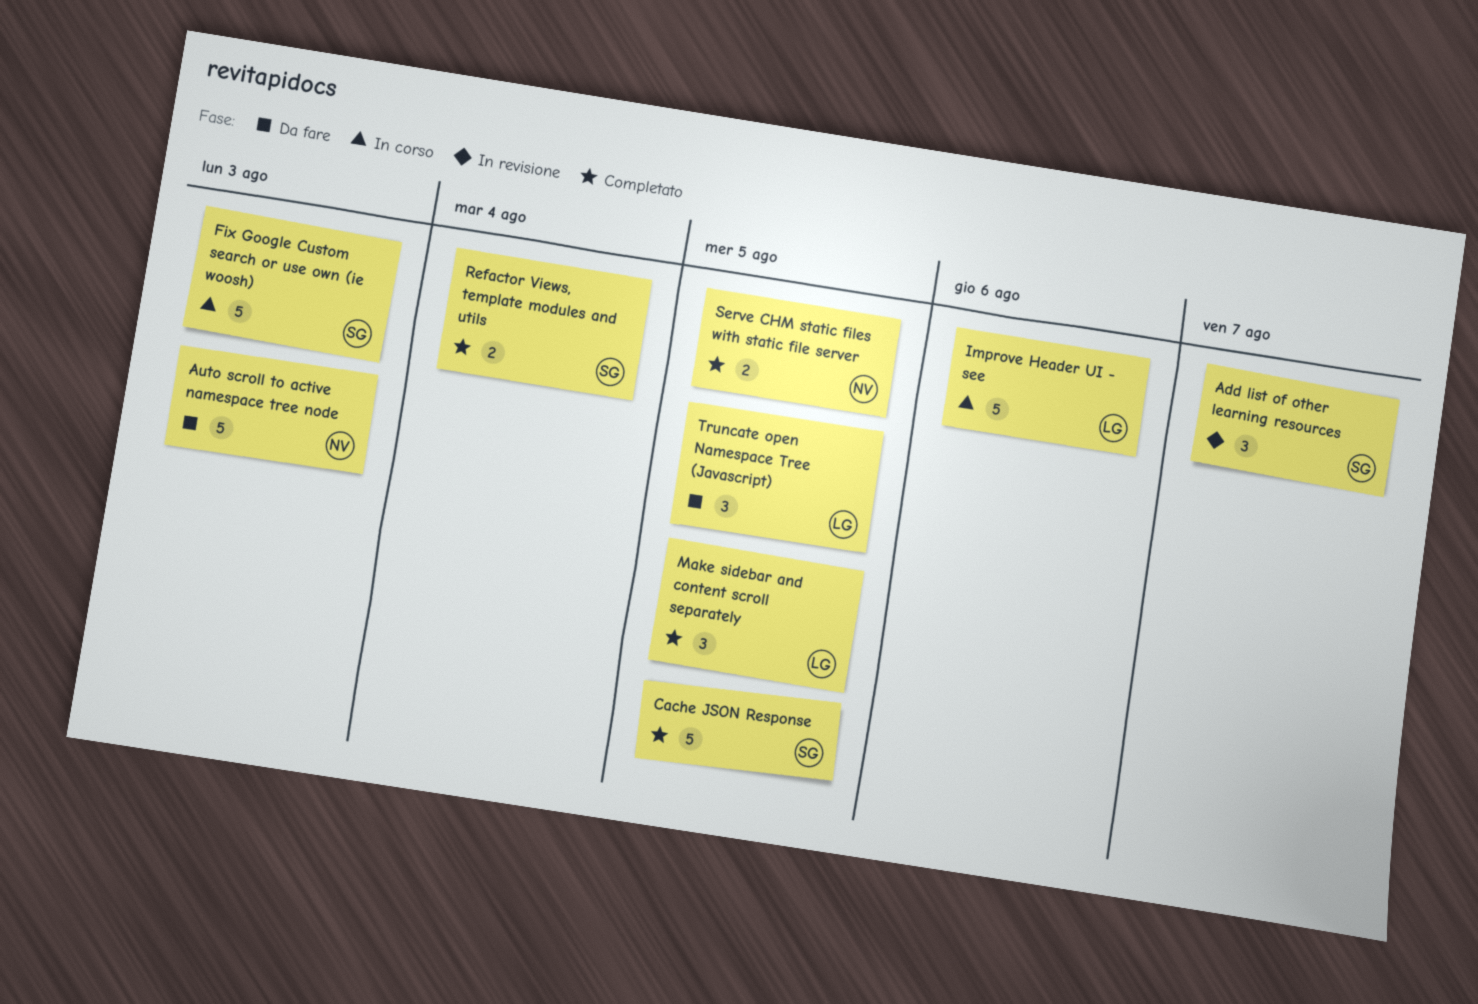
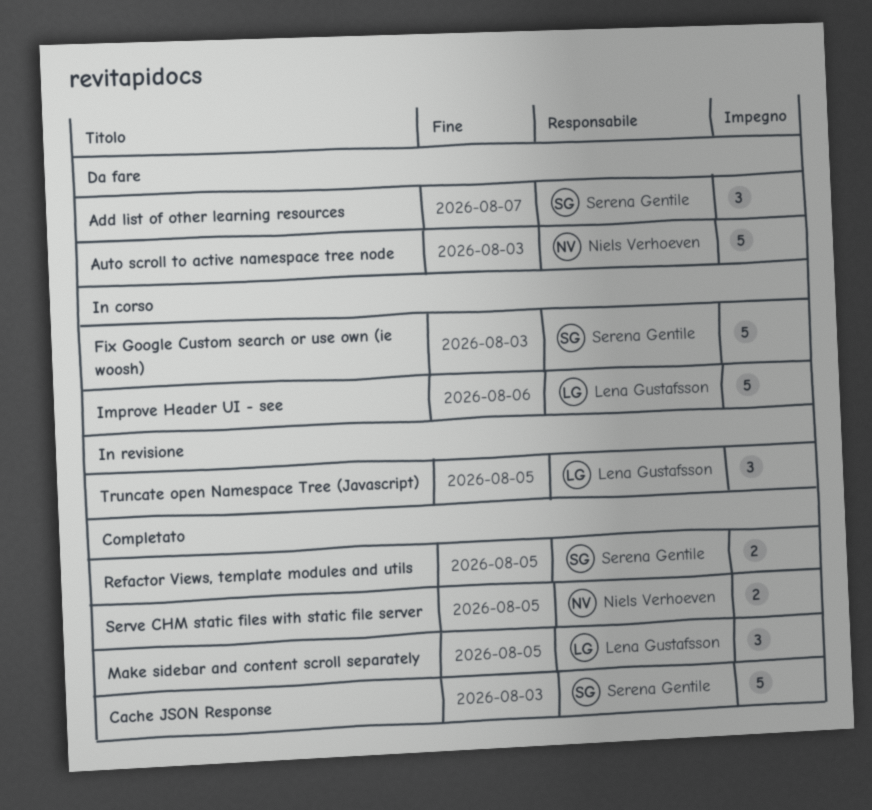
Add list of other learning resources, status: In revisione -> Da fare
Cache JSON Response, due: Aug 5 -> Aug 3
Refactor Views, template modules and utils, due: Aug 4 -> Aug 5
Truncate open Namespace Tree (Javascript), status: Da fare -> In revisione

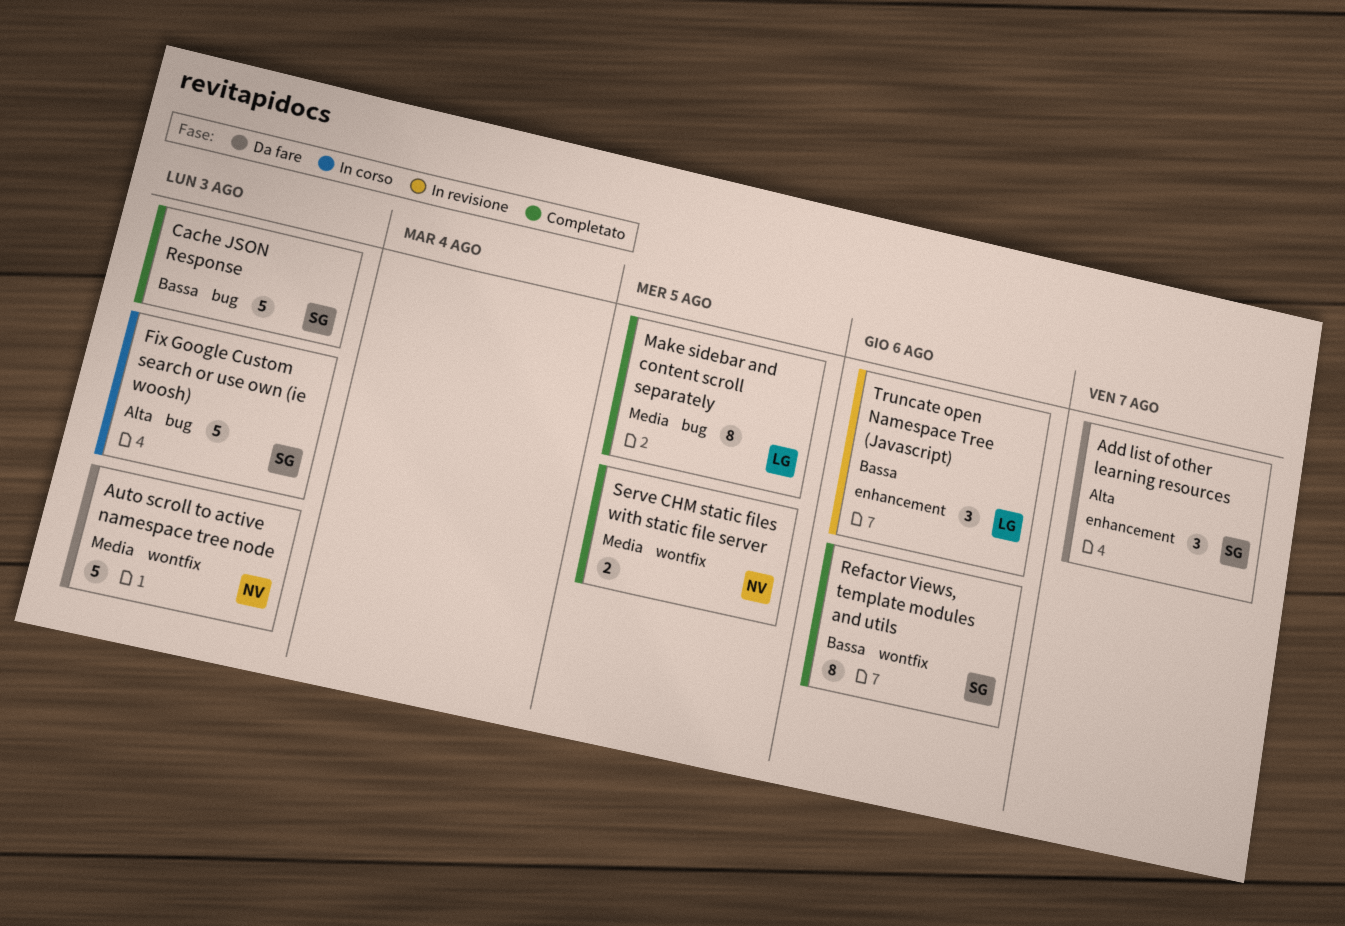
Improve Header UI - see: present -> none
Make sidebar and content scroll separately, estimate: 3 -> 8
Refactor Views, template modules and utils, estimate: 2 -> 8
Refactor Views, template modules and utils, due: Aug 5 -> Aug 6
Truncate open Namespace Tree (Javascript), due: Aug 5 -> Aug 6

